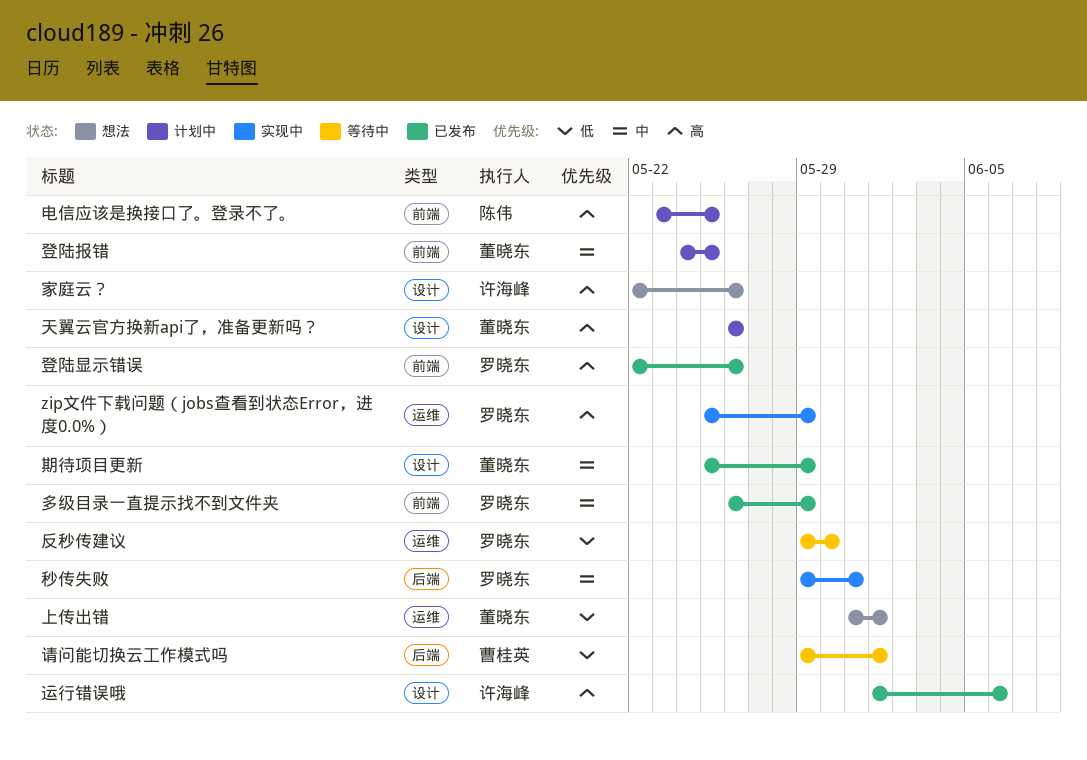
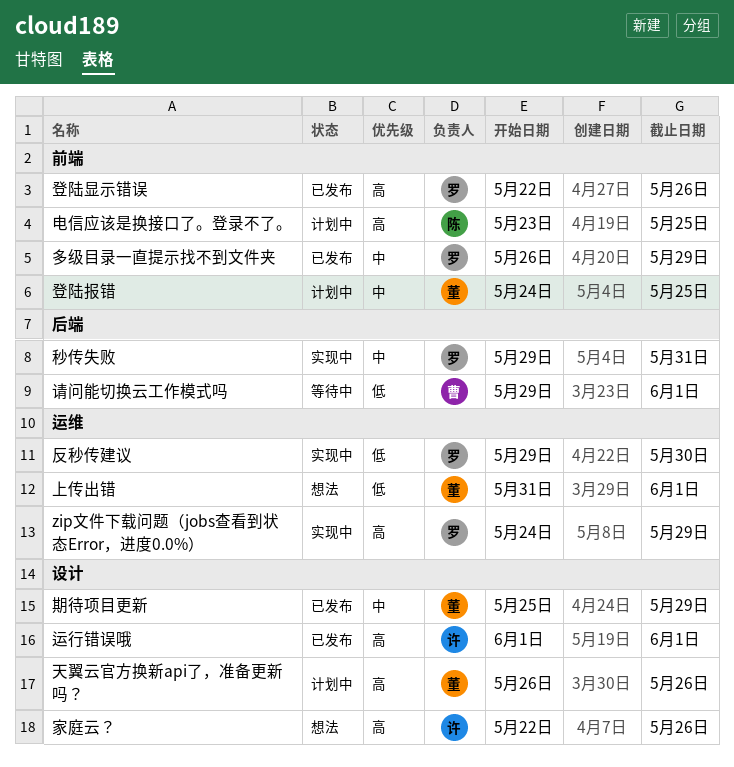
zip文件下载问题（jobs查看到状态Error，进度0.0%）, start: May 25 -> May 24
反秒传建议, status: 等待中 -> 实现中
运行错误哦, due: Jun 6 -> Jun 1

